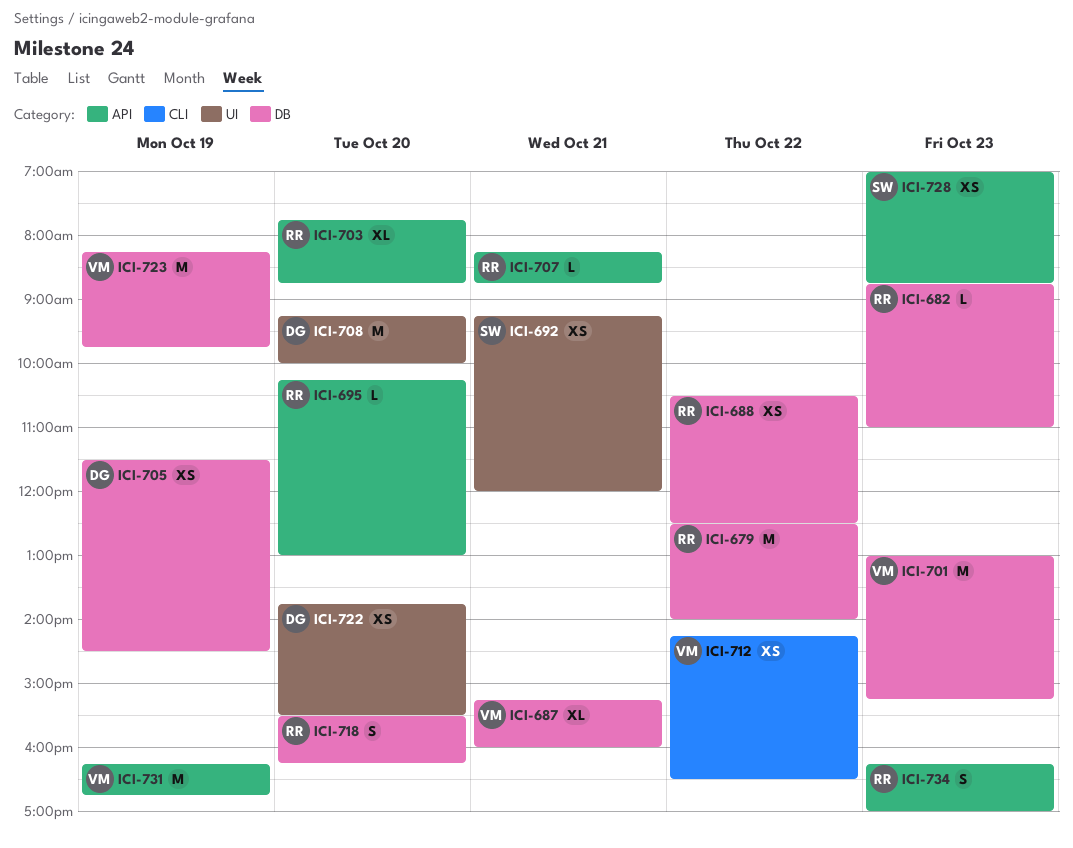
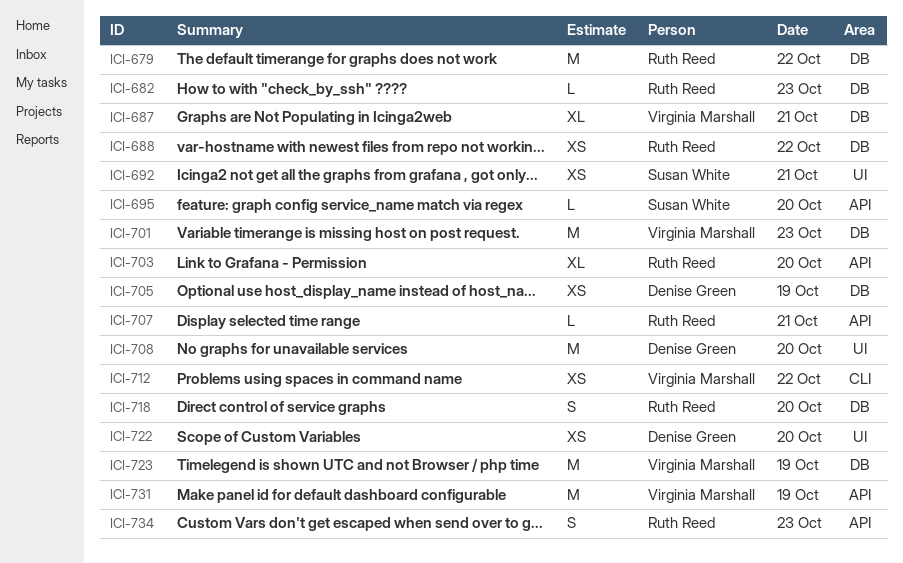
ICI-695, owner: Ruth Reed -> Susan White
ICI-728: present -> none

